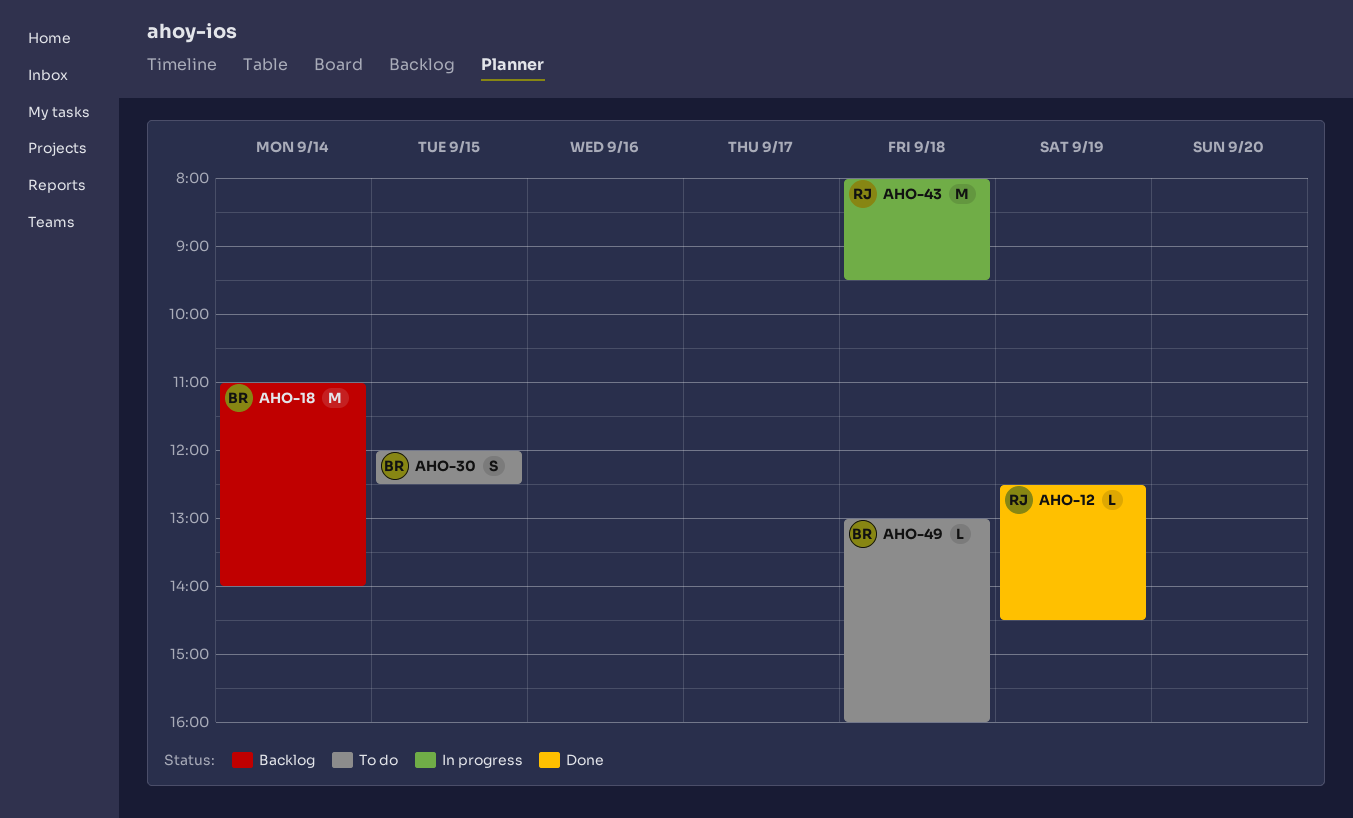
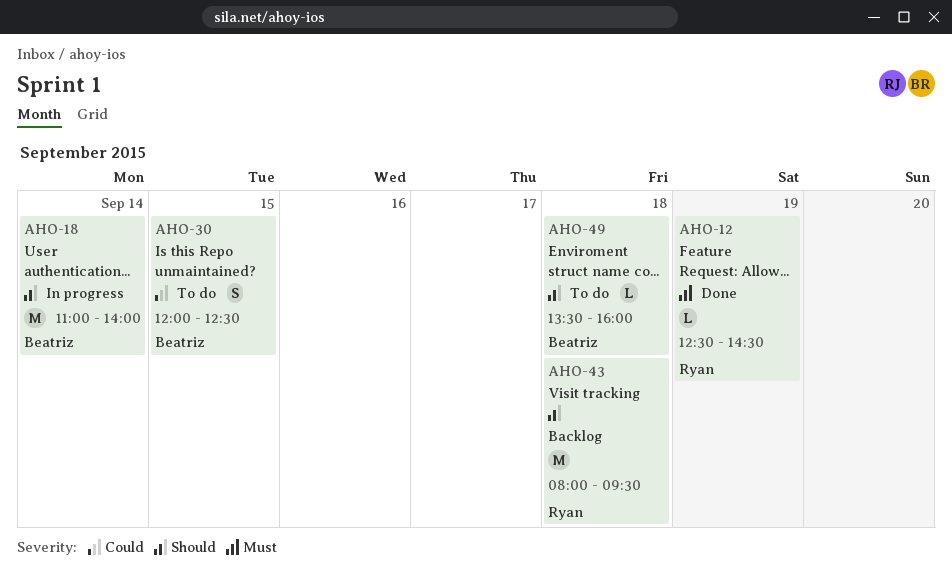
AHO-18, status: Backlog -> In progress
AHO-43, status: In progress -> Backlog
AHO-49, begins: 13:00 -> 13:30

